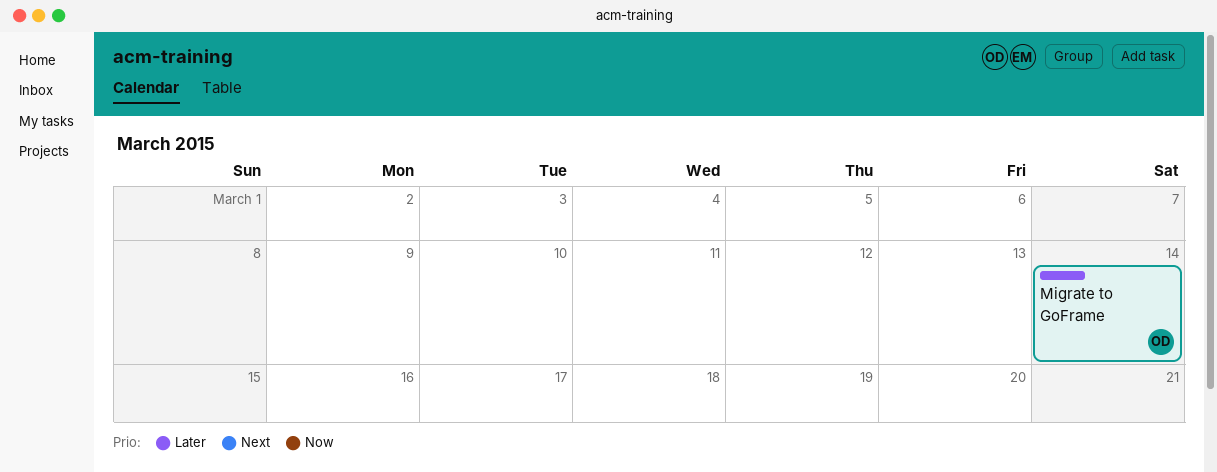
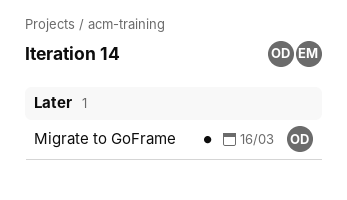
Migrate to GoFrame, due: Mar 14 -> Mar 16

